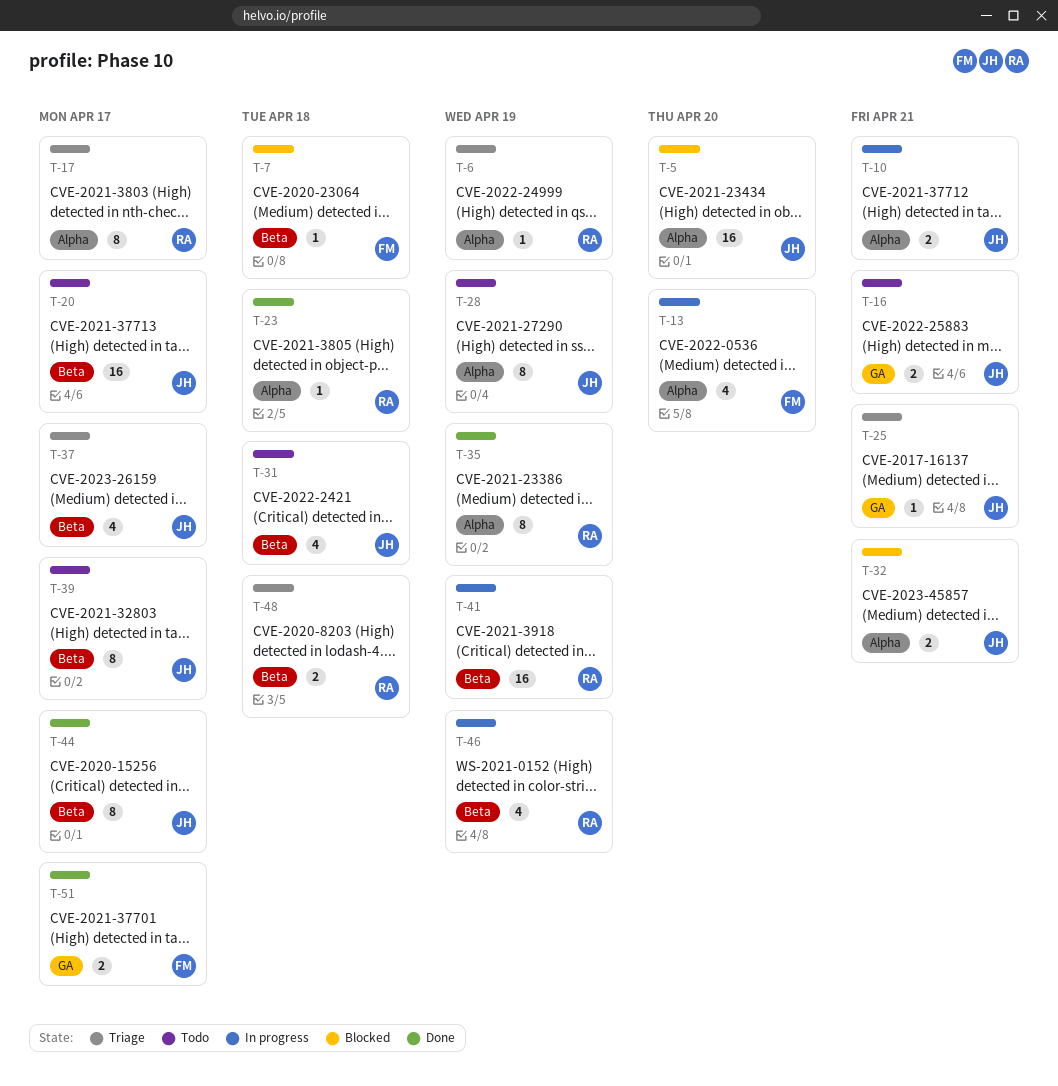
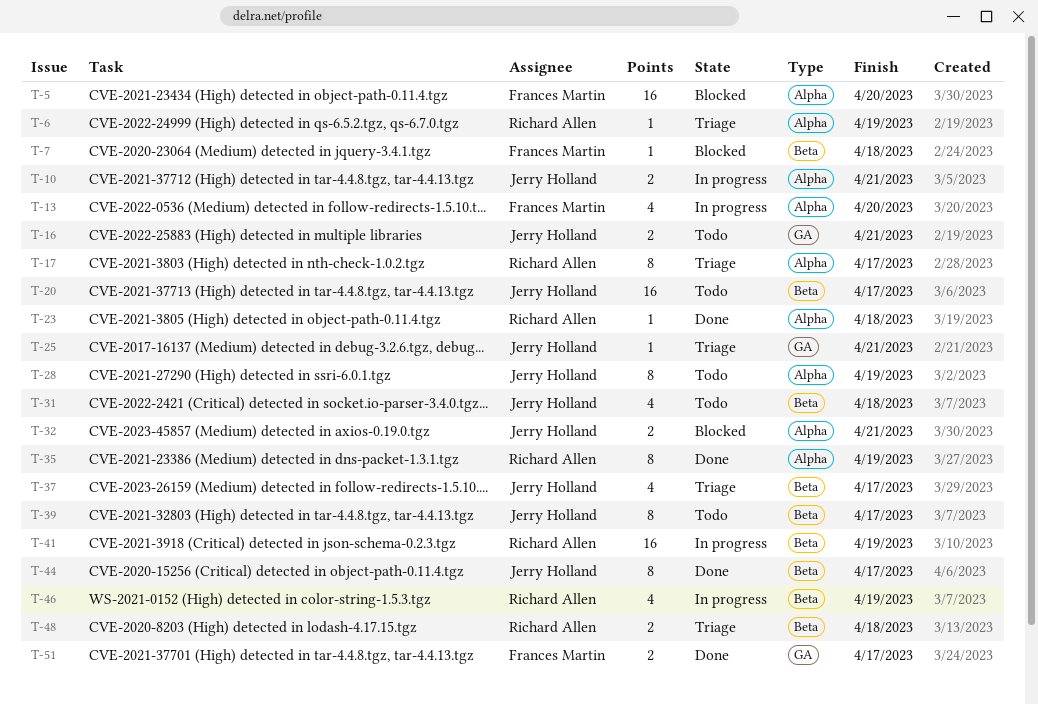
T-5, owner: Jerry Holland -> Frances Martin

